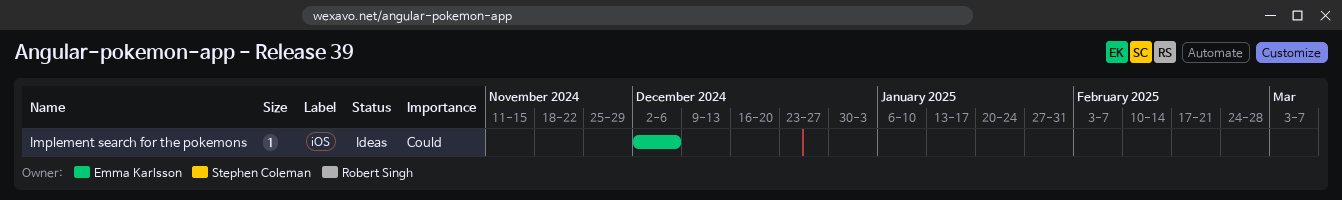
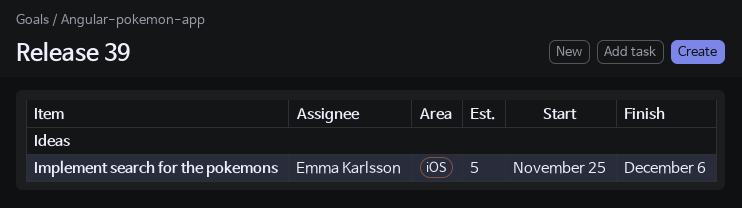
Implement search for the pokemons, estimate: 1 -> 5
Implement search for the pokemons, start: Dec 2 -> Nov 25

